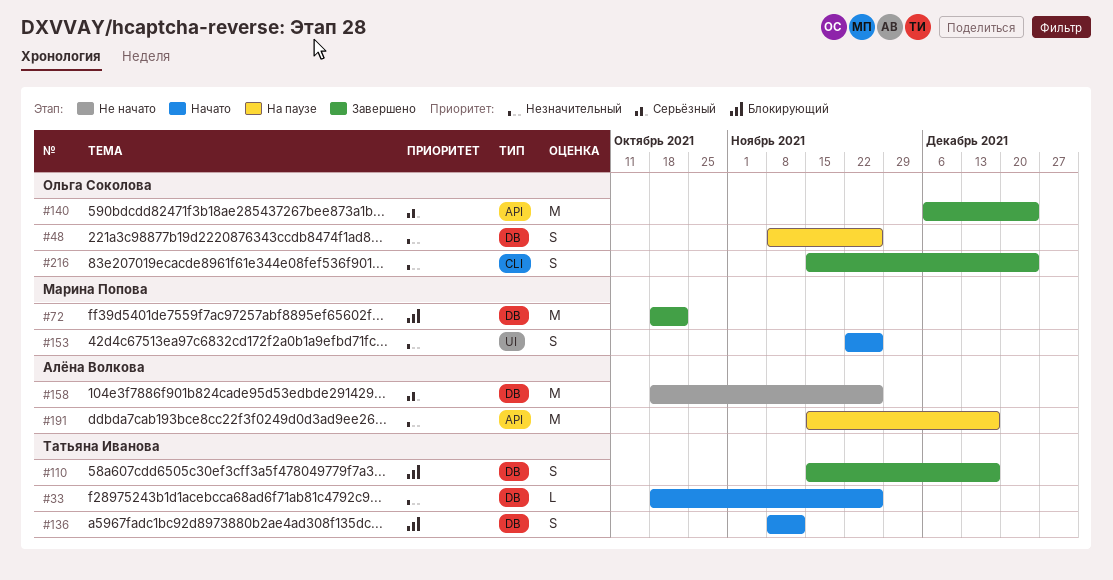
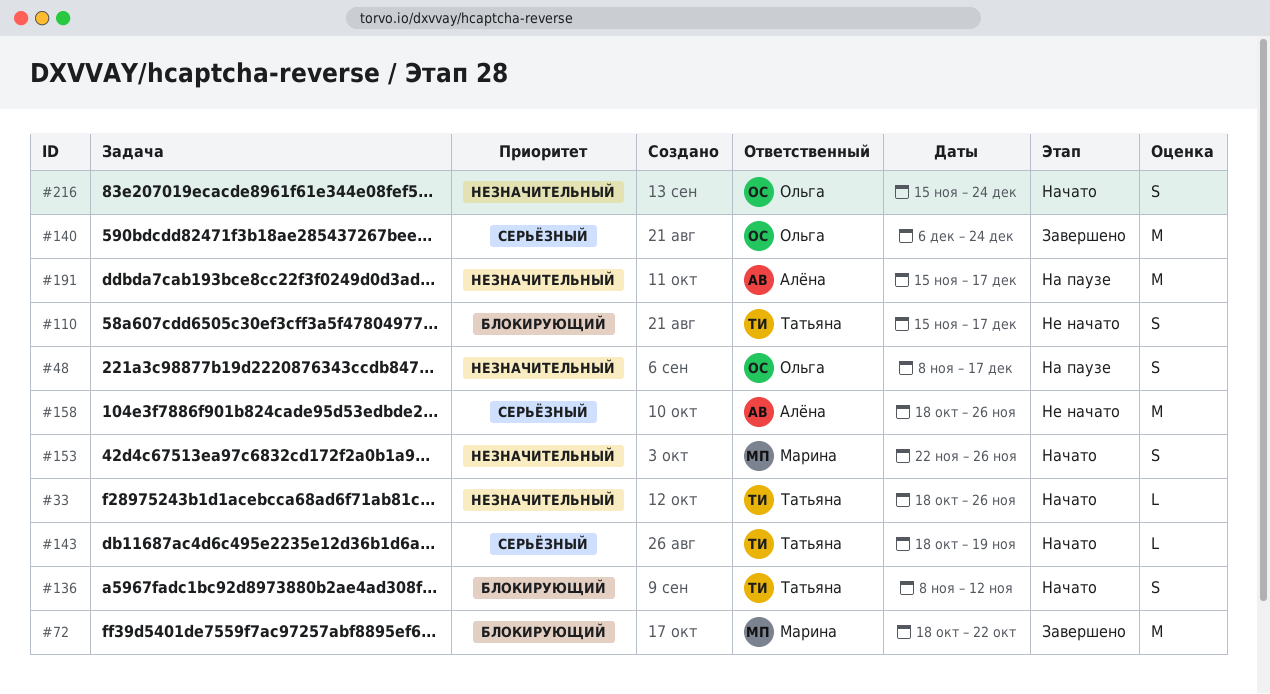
#48, due: Nov 26 -> Dec 17
#110, status: Завершено -> Не начато
#143: none -> present
#216, status: Завершено -> Начато

